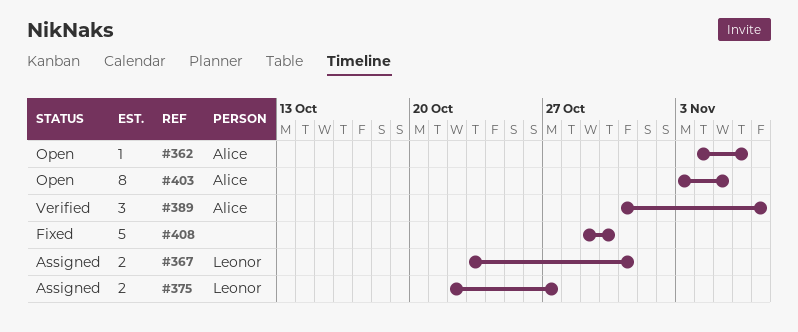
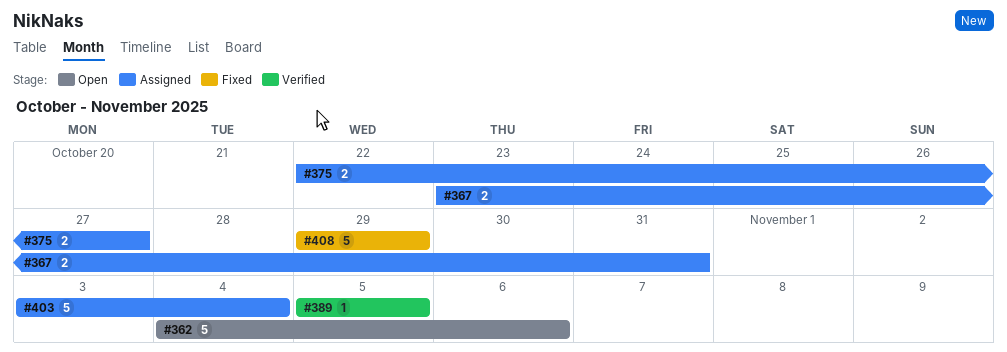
#362, estimate: 1 -> 5
#389, estimate: 3 -> 1
#389, start: Oct 31 -> Nov 5
#389, due: Nov 7 -> Nov 5
#403, status: Open -> Assigned
#403, estimate: 8 -> 5
#403, due: Nov 5 -> Nov 4
#408, due: Oct 30 -> Oct 29

